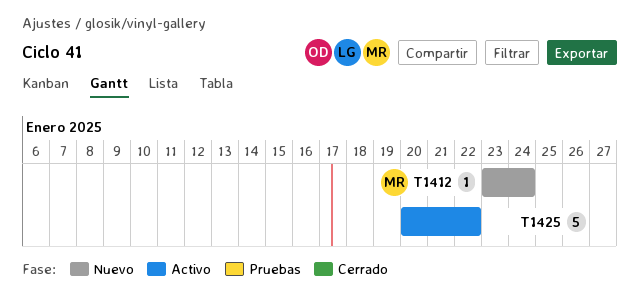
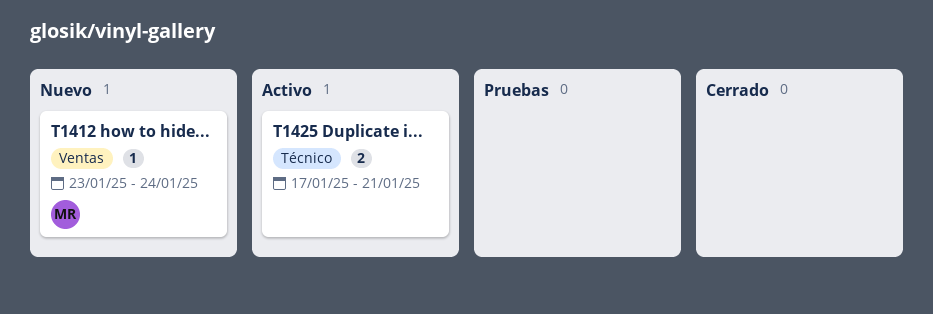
T1425, estimate: 5 -> 2
T1425, start: Jan 20 -> Jan 17
T1425, due: Jan 22 -> Jan 21

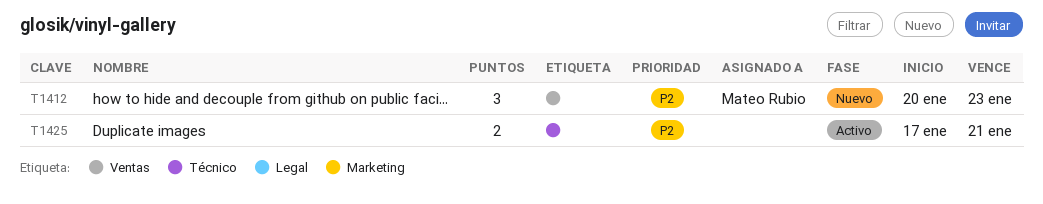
T1412, estimate: 1 -> 3
T1412, start: Jan 23 -> Jan 20
T1412, due: Jan 24 -> Jan 23

